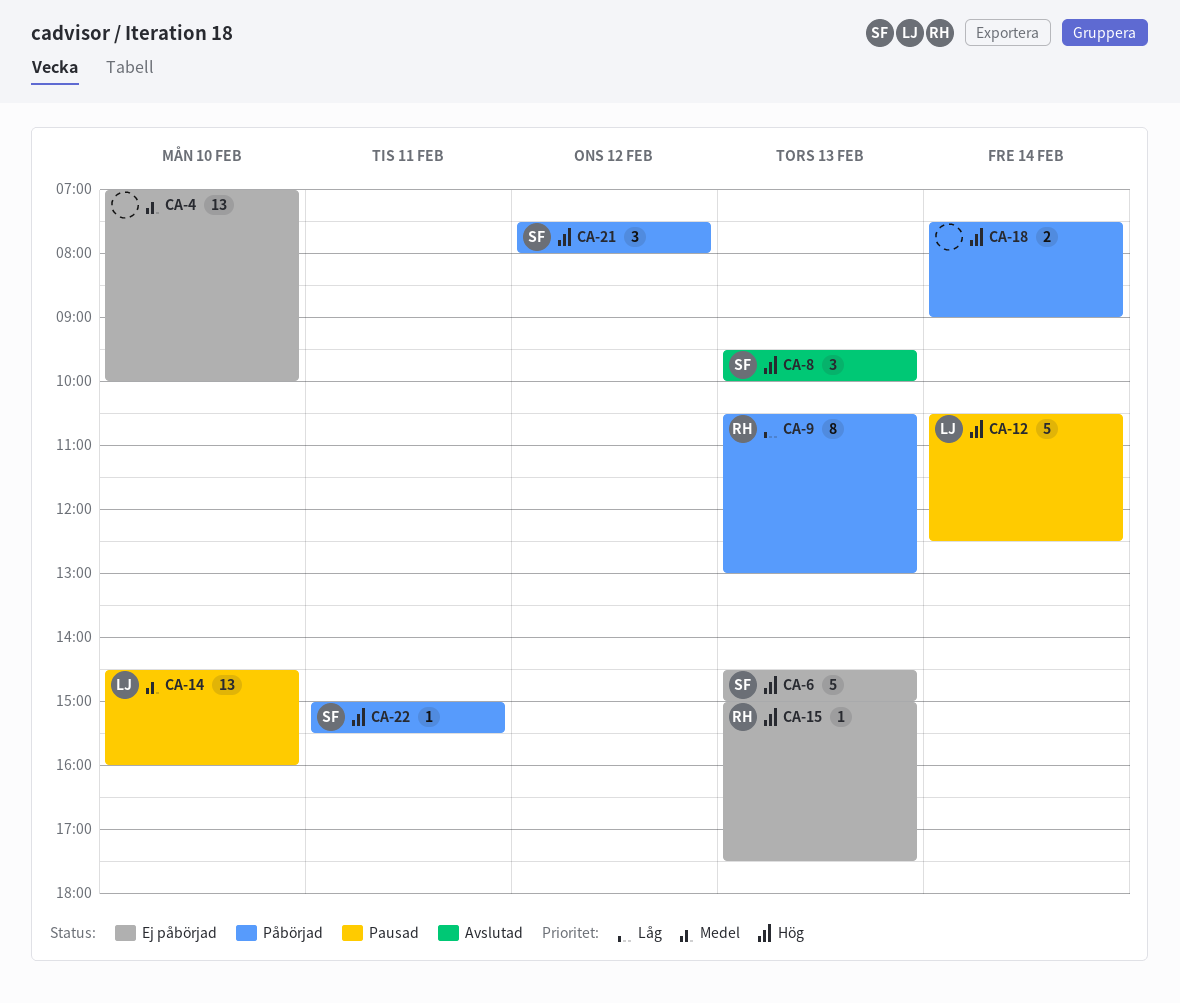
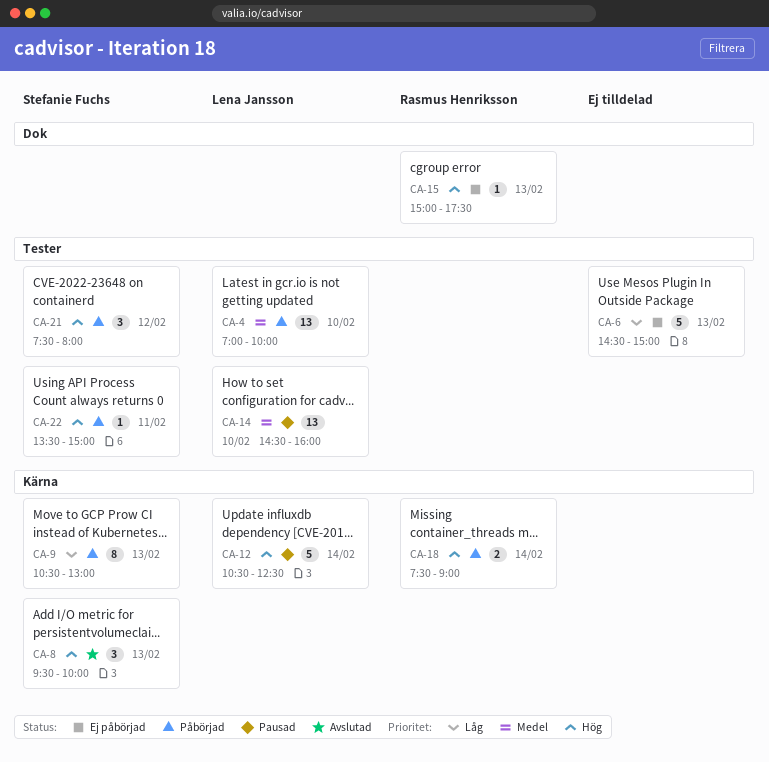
CA-4, status: Ej påbörjad -> Påbörjad
CA-4, owner: none -> Lena Jansson
CA-6, owner: Stefanie Fuchs -> none
CA-6, priority: Hög -> Låg
CA-9, owner: Rasmus Henriksson -> Stefanie Fuchs
CA-18, owner: none -> Rasmus Henriksson
CA-22, begins: 15:00 -> 13:30
CA-22, ends: 15:30 -> 15:00

